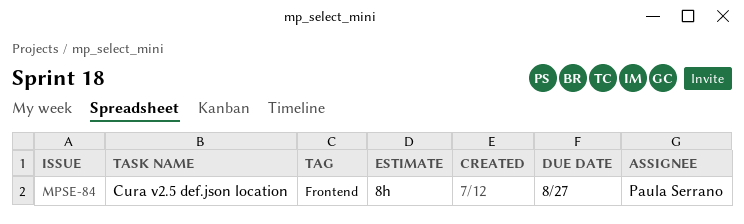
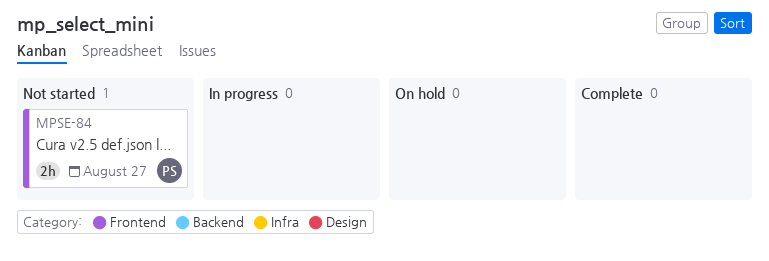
MPSE-84, estimate: 8h -> 2h

